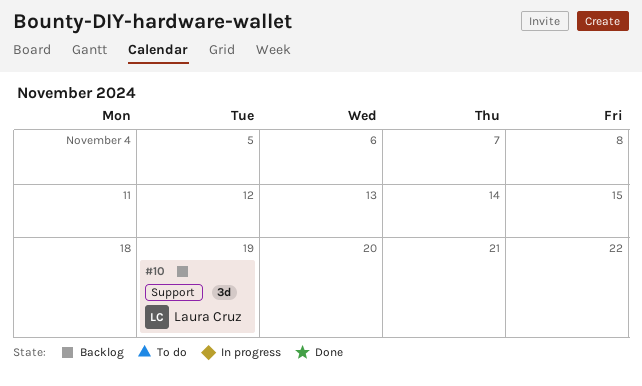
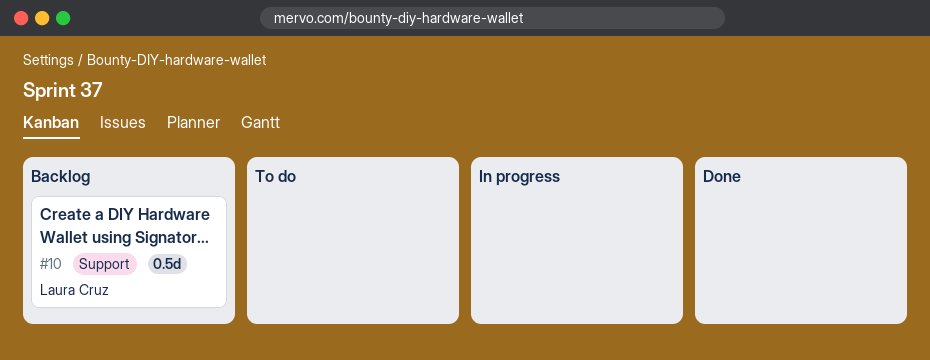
#10, estimate: 3d -> 0.5d

